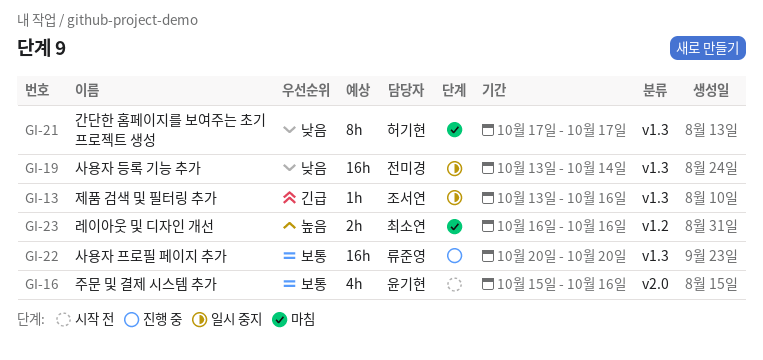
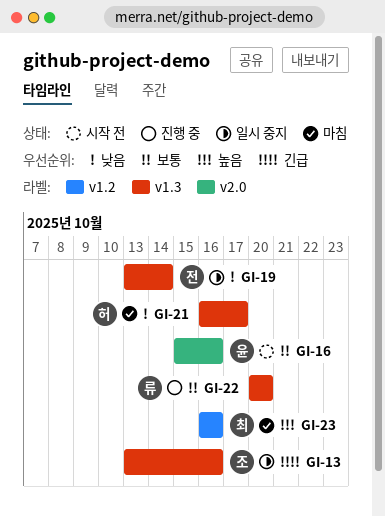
GI-21, start: Oct 17 -> Oct 16

